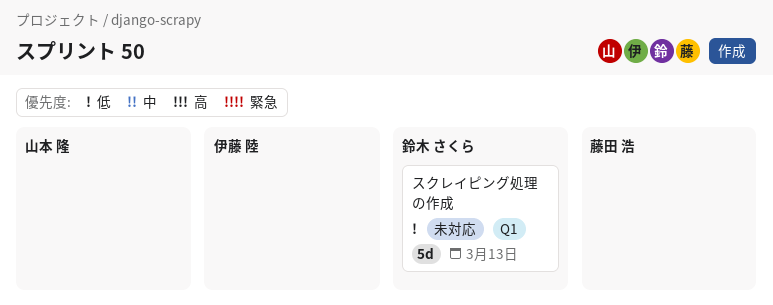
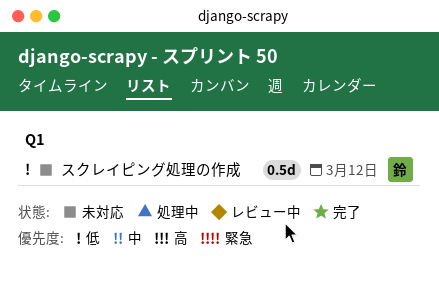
スクレイピング処理の作成, estimate: 5d -> 0.5d
スクレイピング処理の作成, due: Mar 13 -> Mar 12

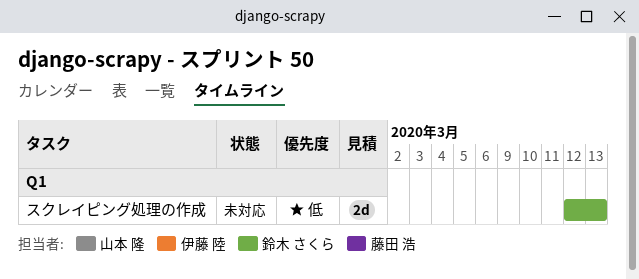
スクレイピング処理の作成, estimate: 0.5d -> 2d
スクレイピング処理の作成, due: Mar 12 -> Mar 13

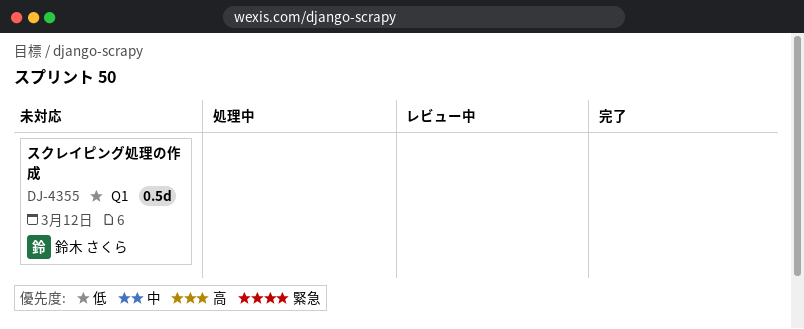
スクレイピング処理の作成, estimate: 2d -> 0.5d
スクレイピング処理の作成, due: Mar 13 -> Mar 12

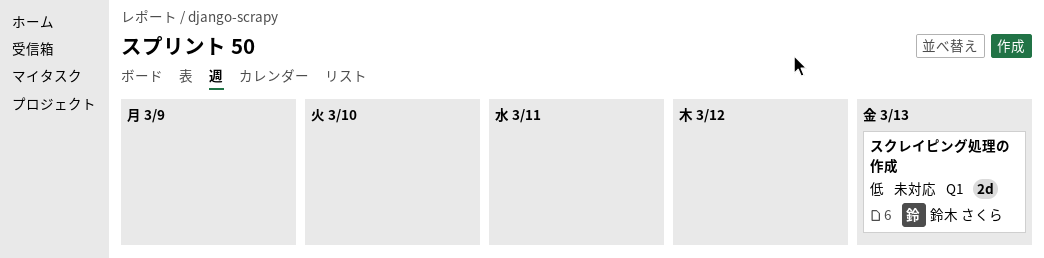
スクレイピング処理の作成, estimate: 0.5d -> 2d
スクレイピング処理の作成, due: Mar 12 -> Mar 13

